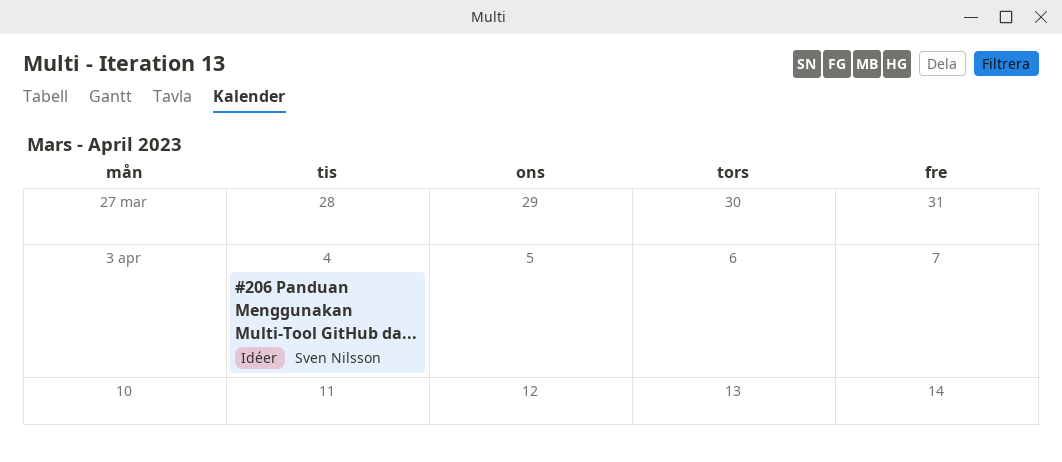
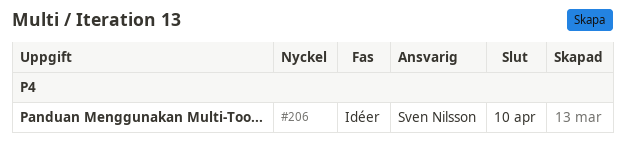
#206, due: Apr 4 -> Apr 10

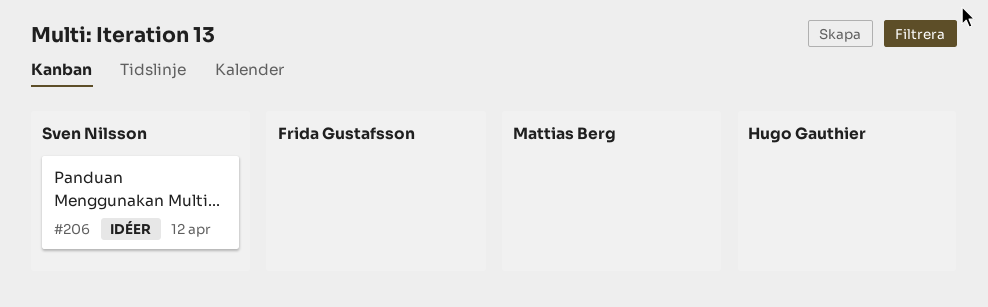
#206, due: Apr 10 -> Apr 12

